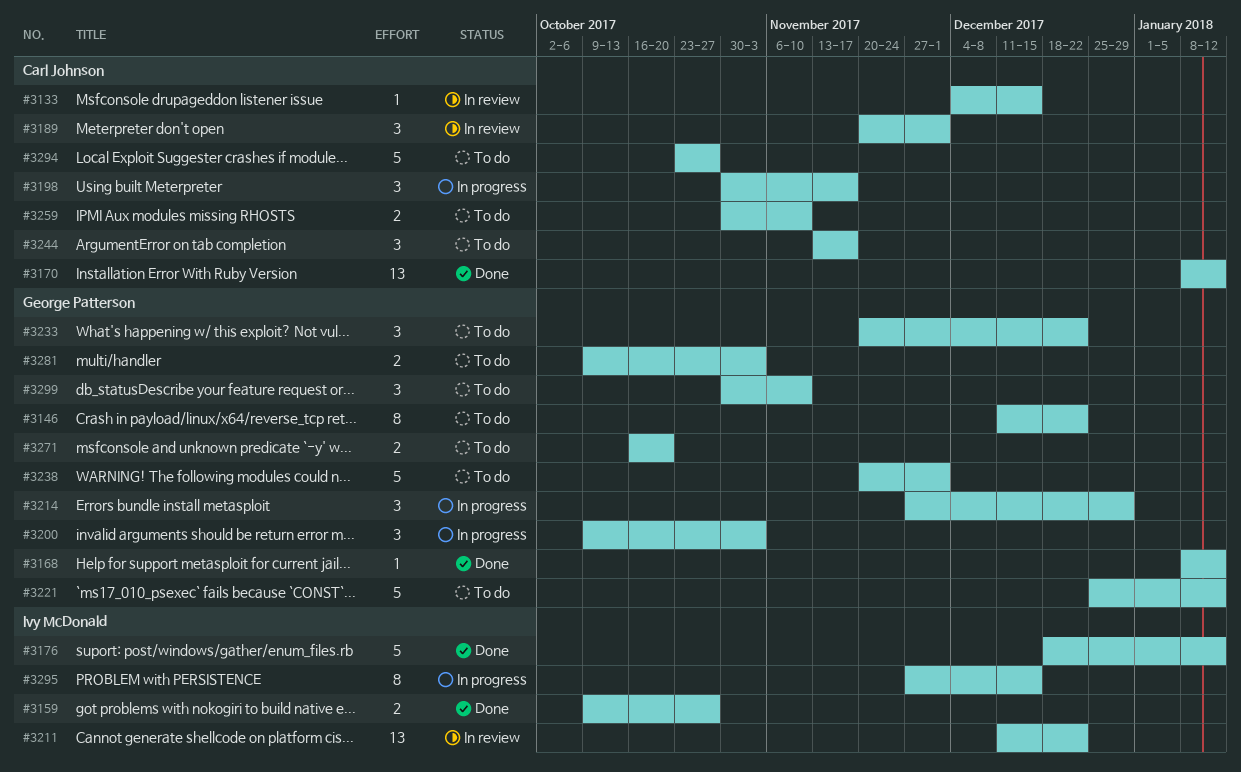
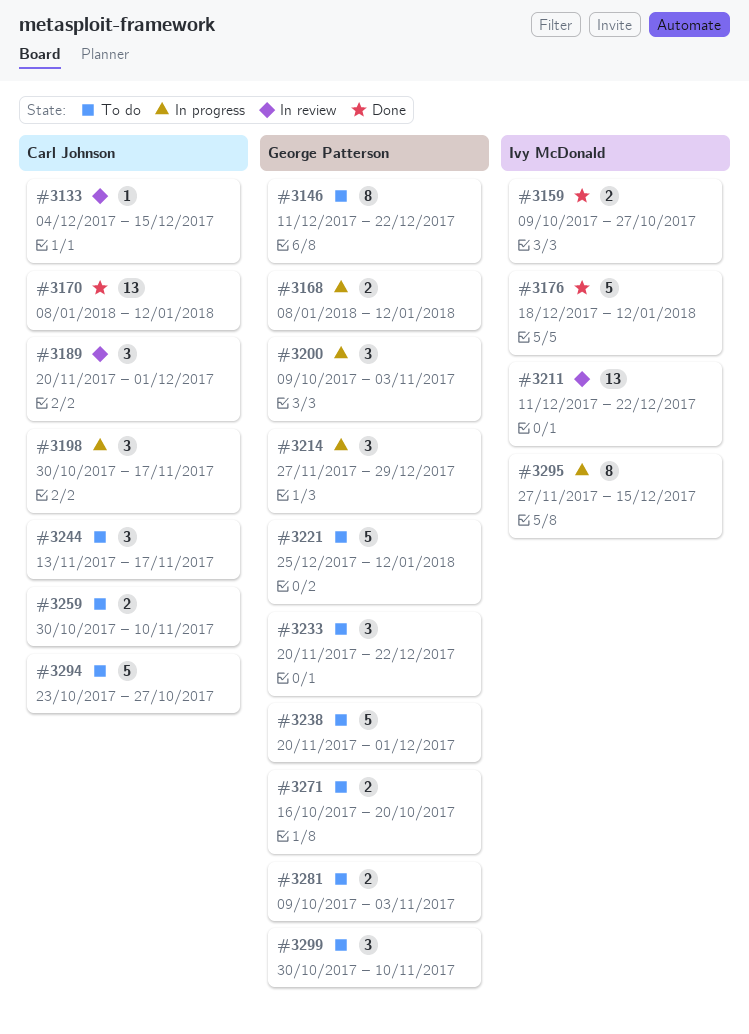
#3168, status: Done -> In progress
#3168, estimate: 1 -> 2

